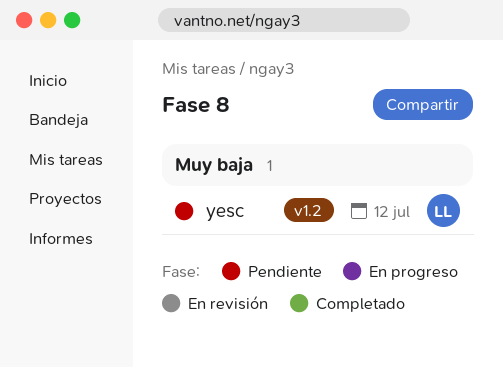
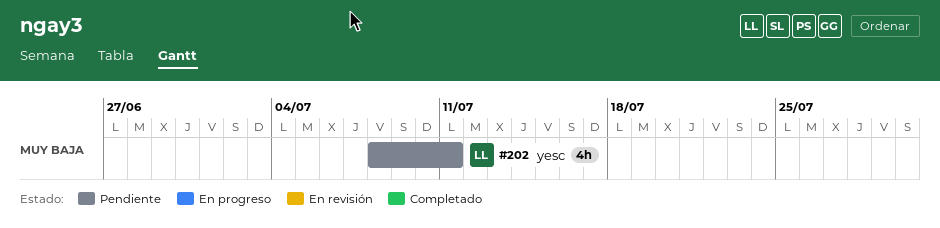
yesc, due: Jul 12 -> Jul 11

